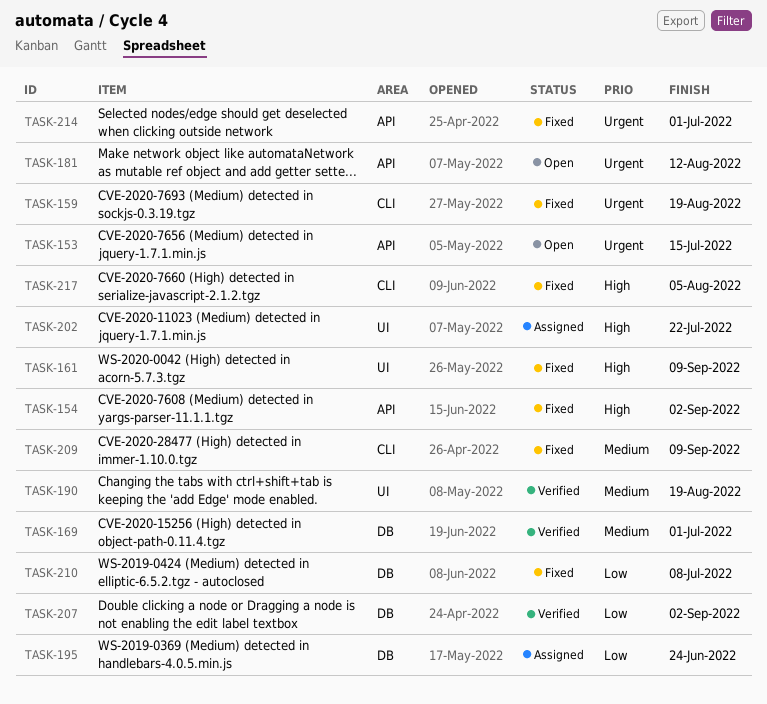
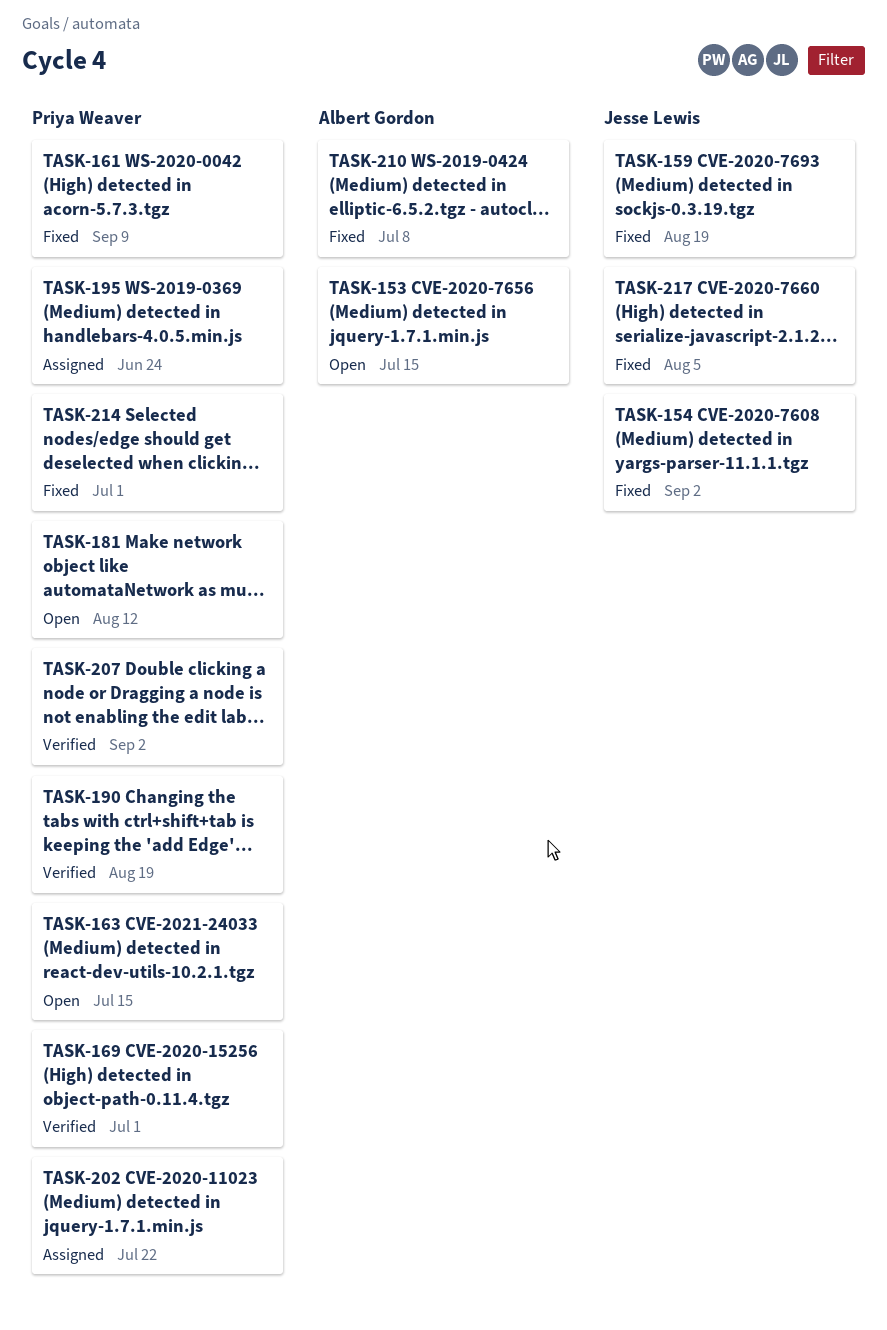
TASK-163: none -> present
TASK-209: present -> none

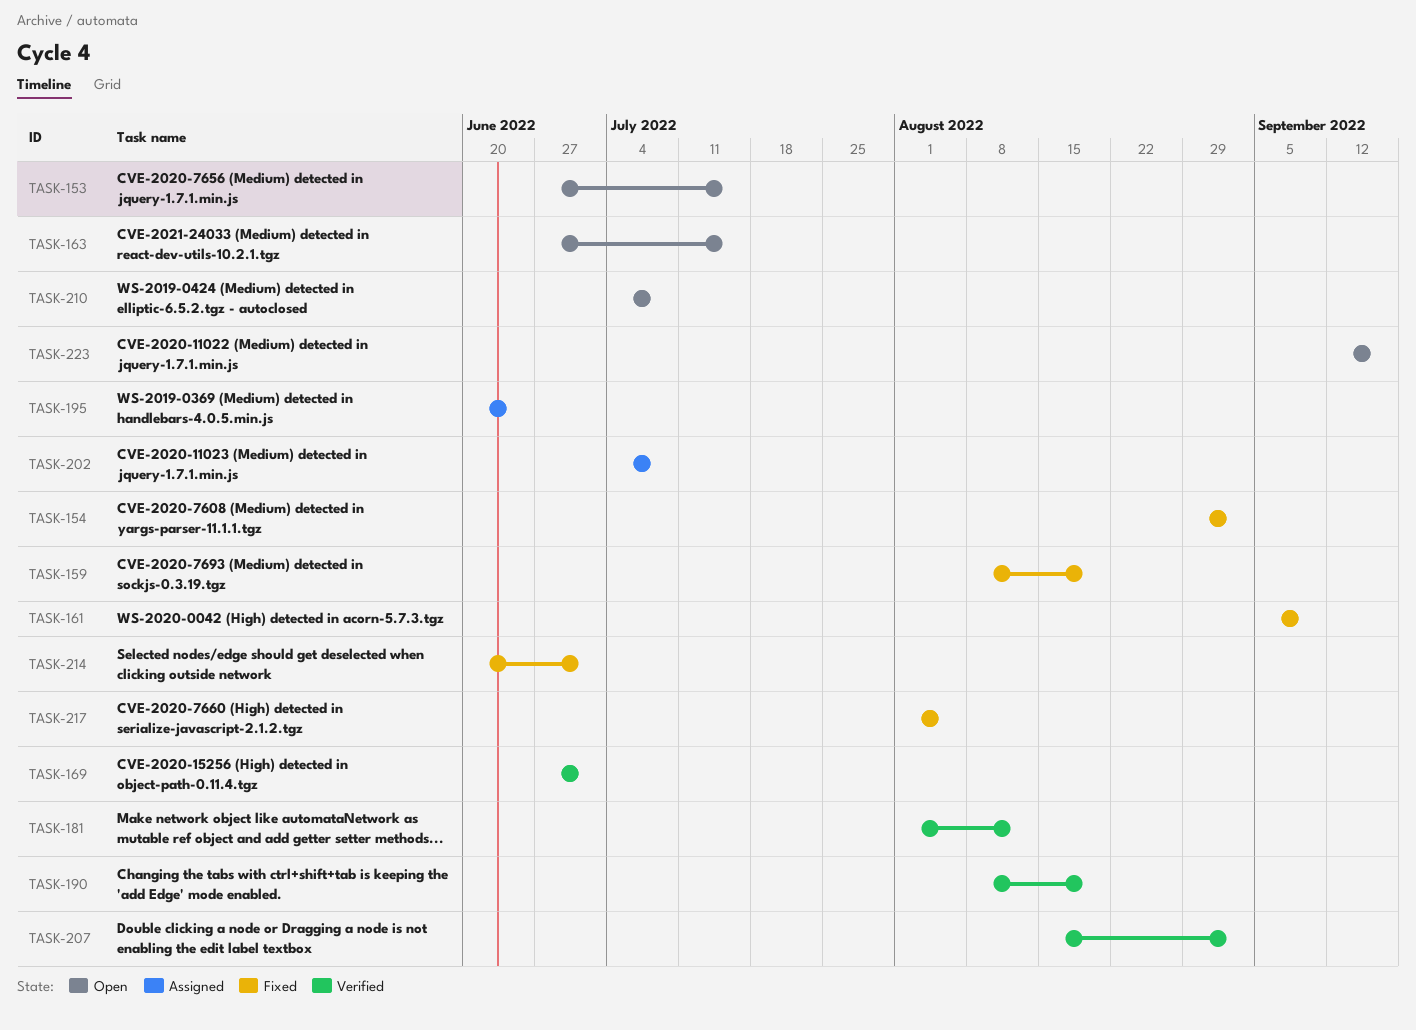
TASK-181, status: Open -> Verified
TASK-202, due: Jul 22 -> Jul 8
TASK-210, status: Fixed -> Open
TASK-223: none -> present

